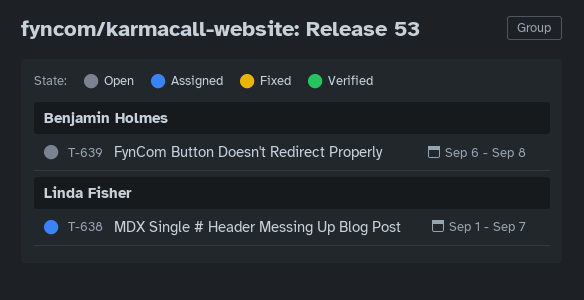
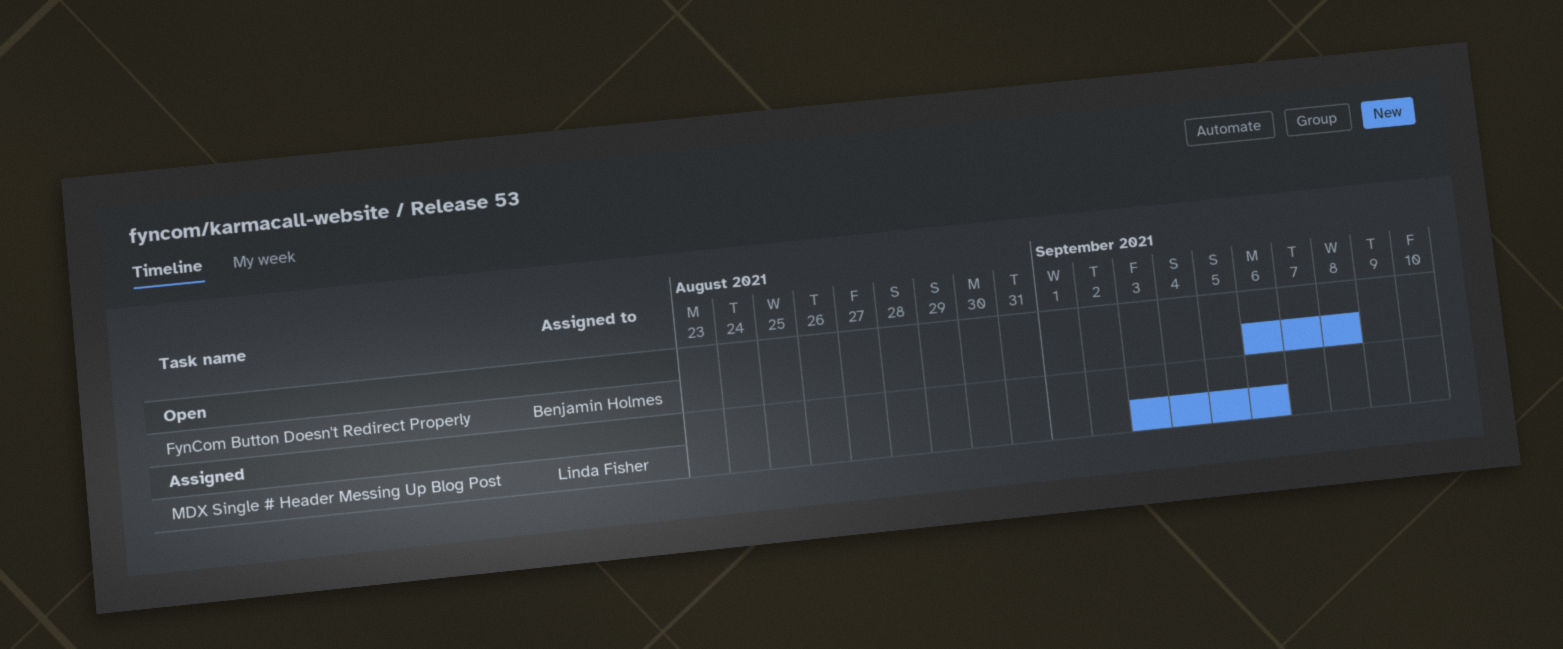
MDX Single # Header Messing Up Blog Post, start: Sep 1 -> Sep 3
MDX Single # Header Messing Up Blog Post, due: Sep 7 -> Sep 6

